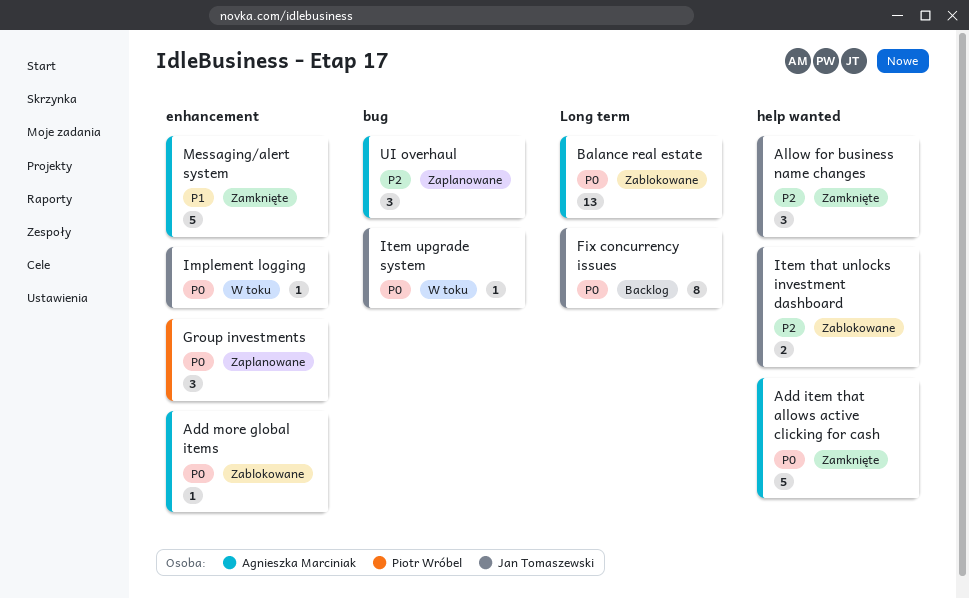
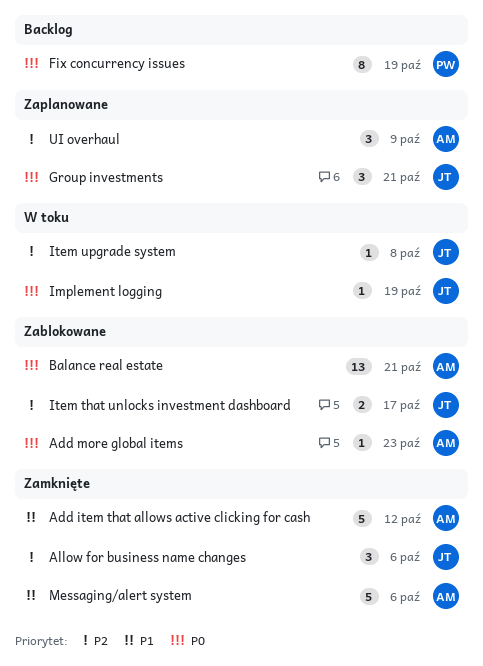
Add item that allows active clicking for cash, priority: P0 -> P1
Fix concurrency issues, owner: Jan Tomaszewski -> Piotr Wróbel
Group investments, owner: Piotr Wróbel -> Jan Tomaszewski
Item upgrade system, priority: P0 -> P2

